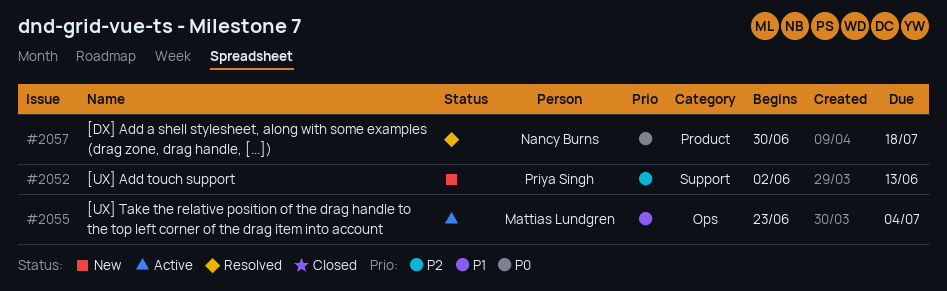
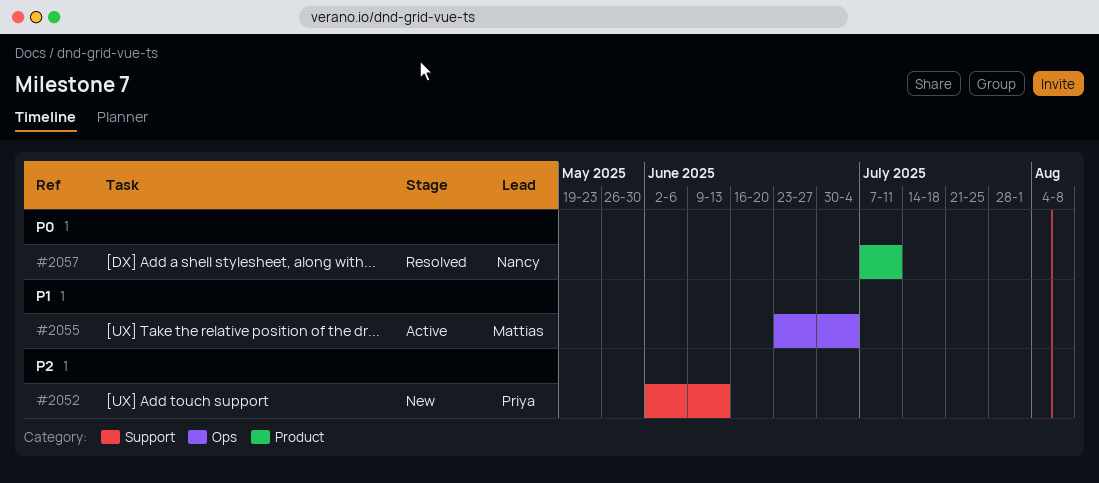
#2057, start: Jun 30 -> Jul 7
#2057, due: Jul 18 -> Jul 11

